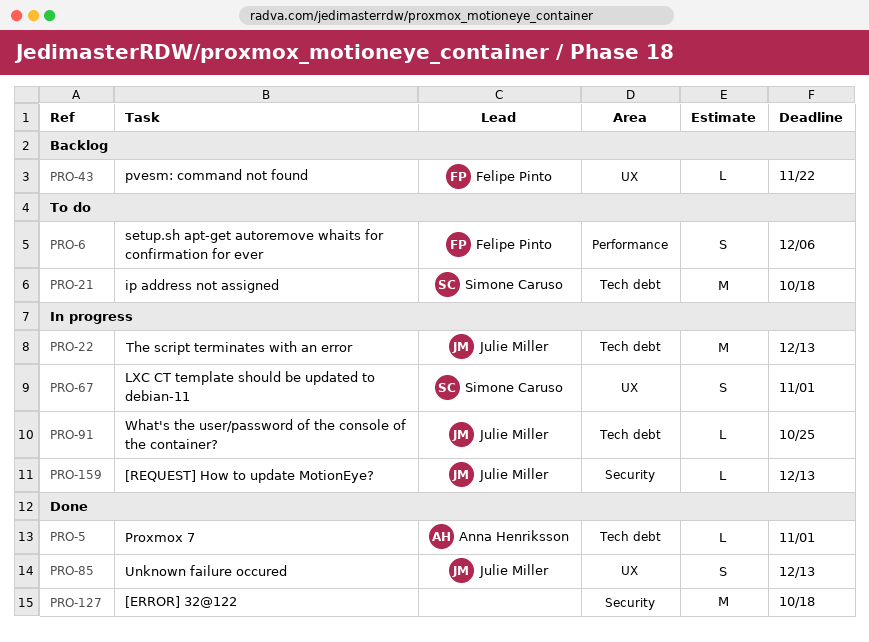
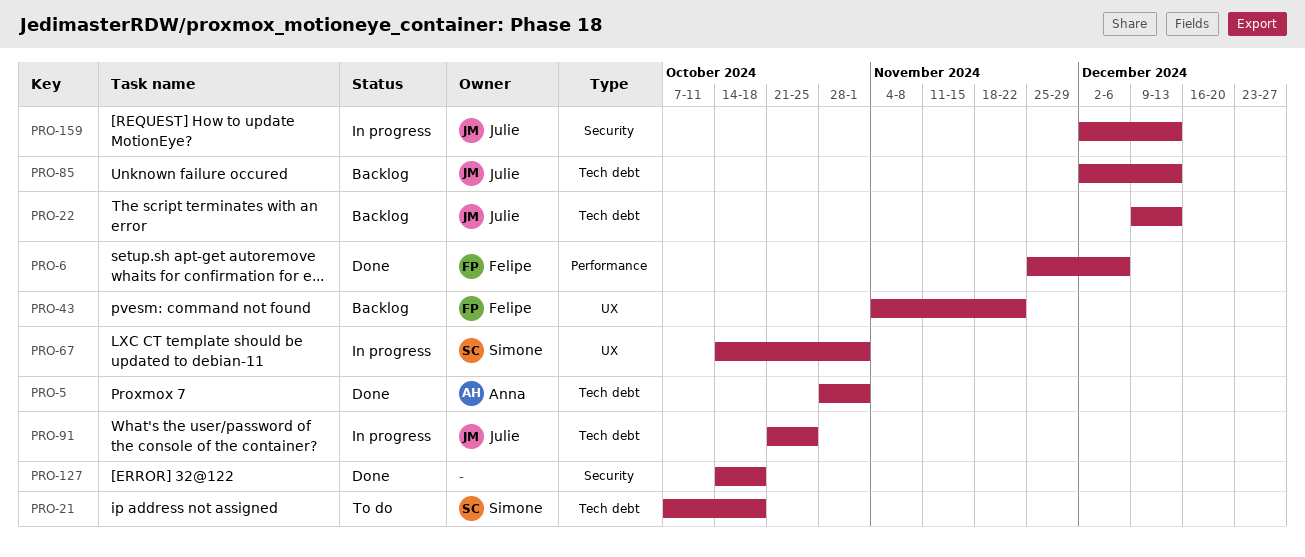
PRO-6, status: To do -> Done
PRO-22, status: In progress -> Backlog
PRO-85, status: Done -> Backlog
PRO-85, label: UX -> Tech debt

